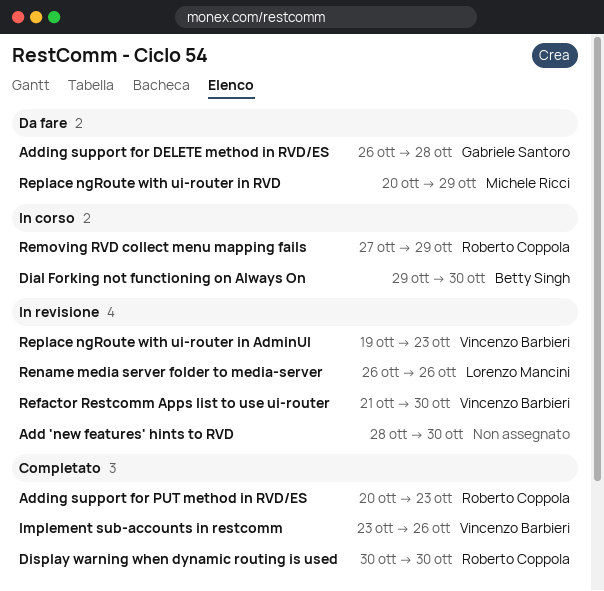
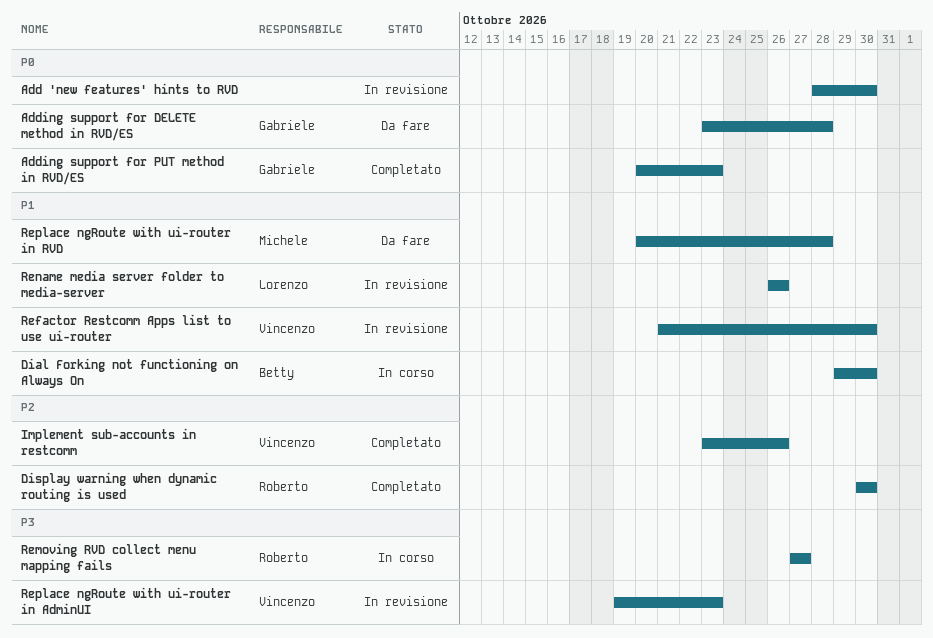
Adding support for DELETE method in RVD/ES, start: Oct 26 -> Oct 23
Adding support for PUT method in RVD/ES, owner: Roberto Coppola -> Gabriele Santoro
Removing RVD collect menu mapping fails, due: Oct 29 -> Oct 27
Replace ngRoute with ui-router in RVD, due: Oct 29 -> Oct 28

